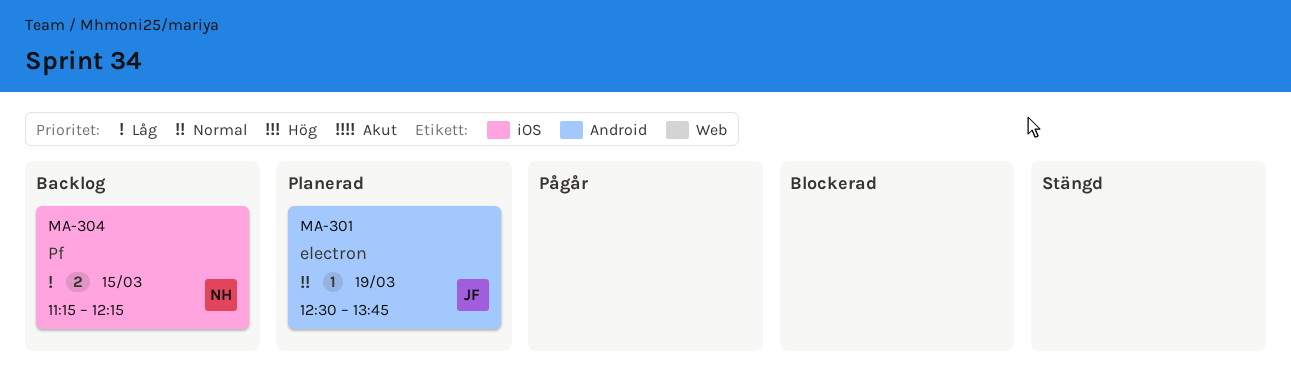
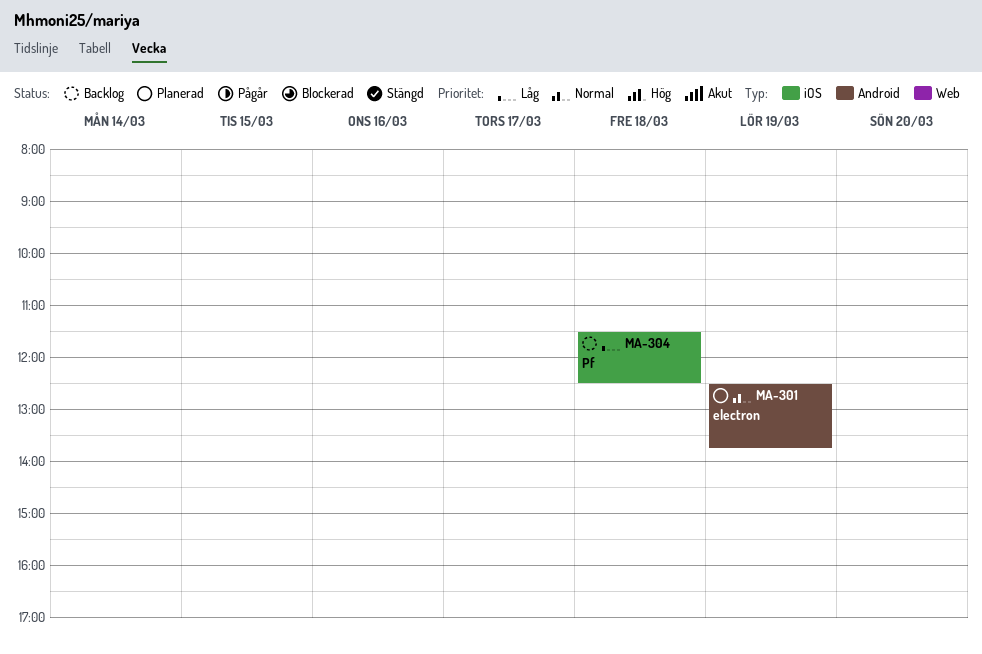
MA-304, day: Mar 15 -> Mar 18
MA-304, begins: 11:15 -> 11:30
MA-304, ends: 12:15 -> 12:30

